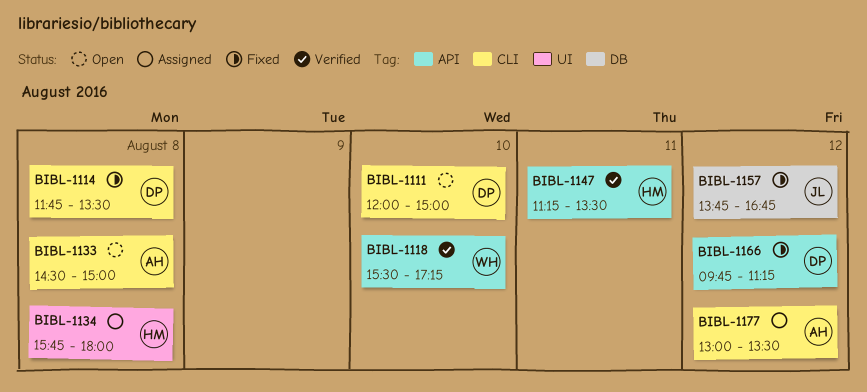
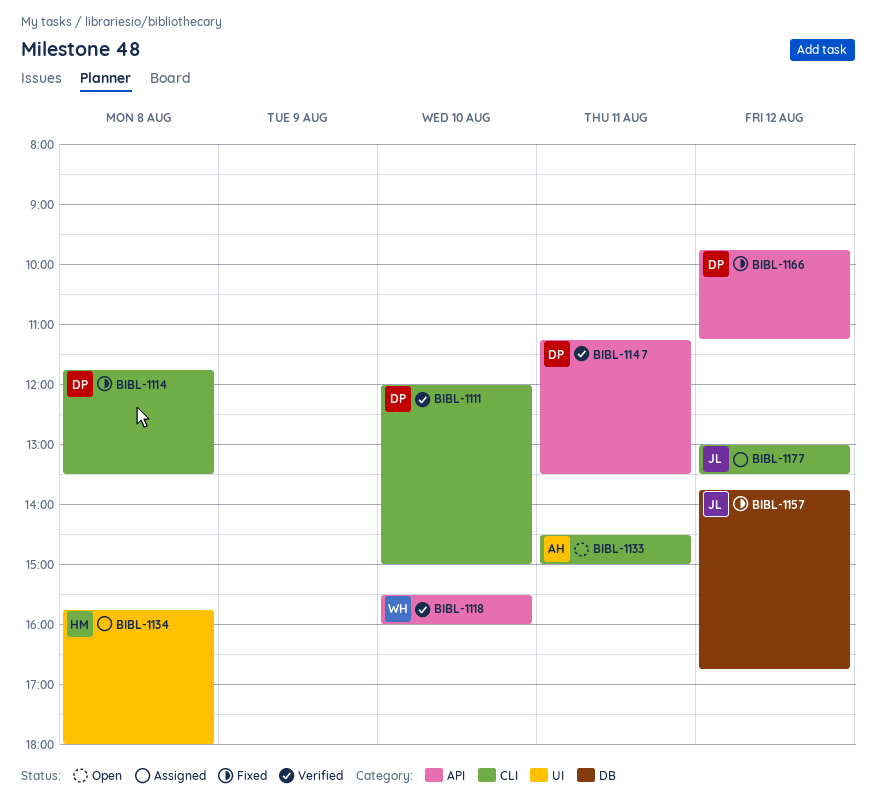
BIBL-1111, status: Open -> Verified
BIBL-1118, ends: 17:15 -> 16:00
BIBL-1133, day: Aug 8 -> Aug 11
BIBL-1147, owner: HM -> DP
BIBL-1177, owner: AH -> JL

